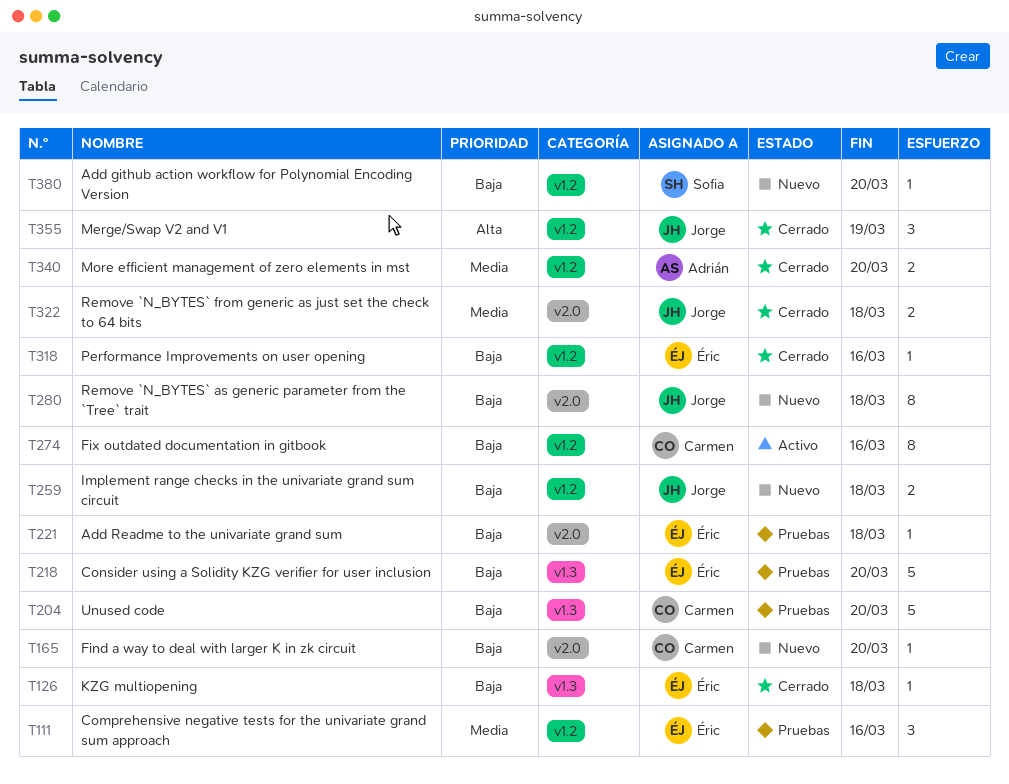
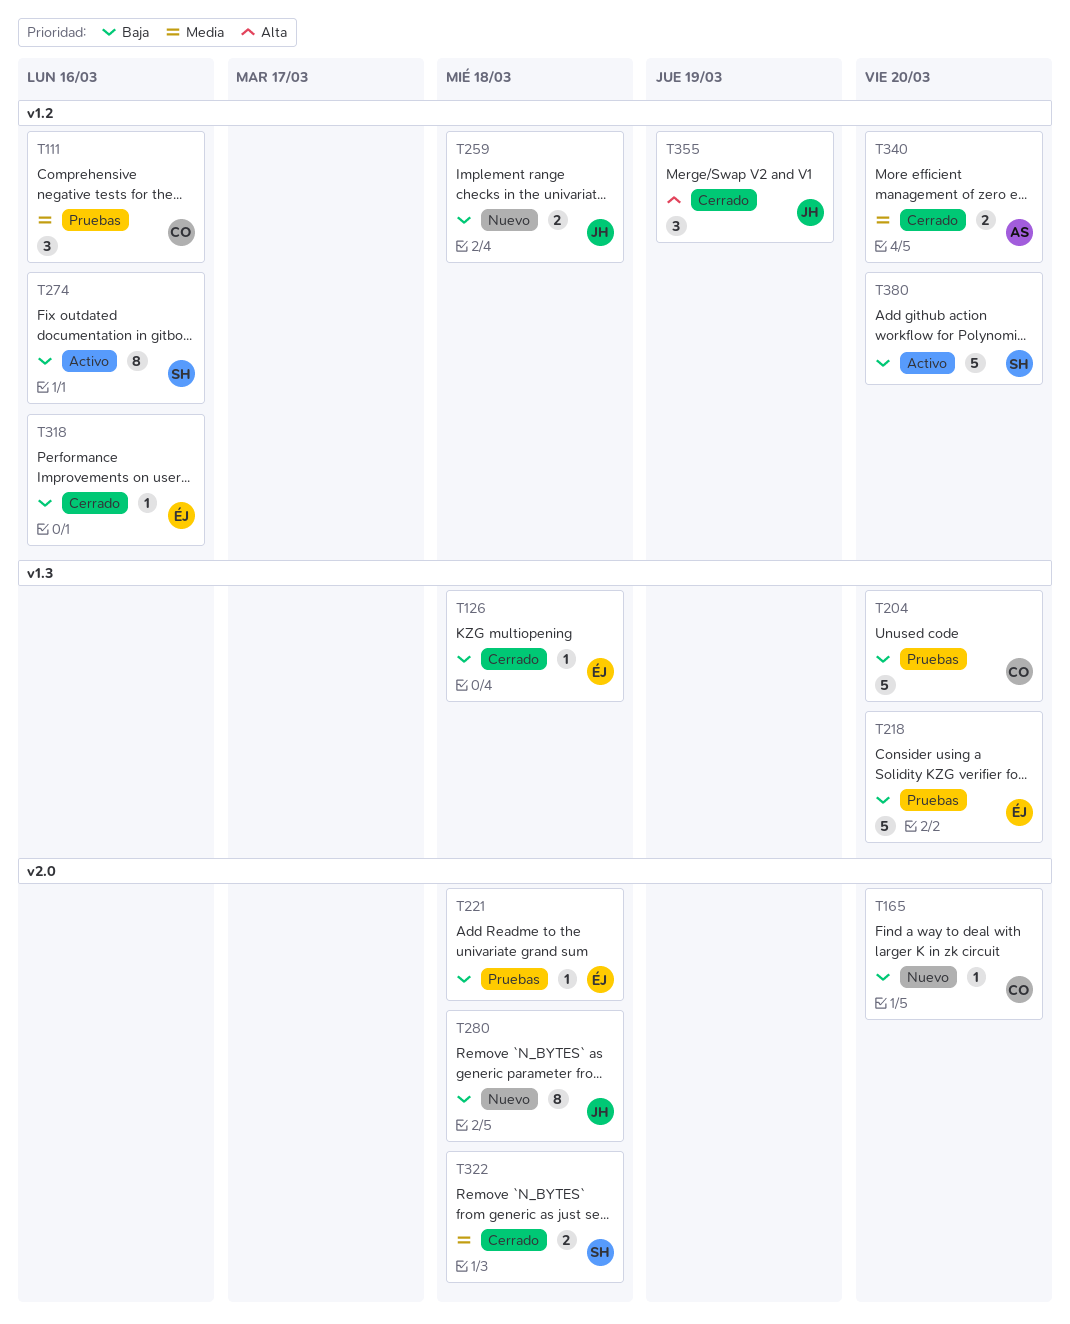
T111, owner: Éric -> Carmen
T274, owner: Carmen -> Sofia
T322, owner: Jorge -> Sofia
T380, status: Nuevo -> Activo
T380, estimate: 1 -> 5

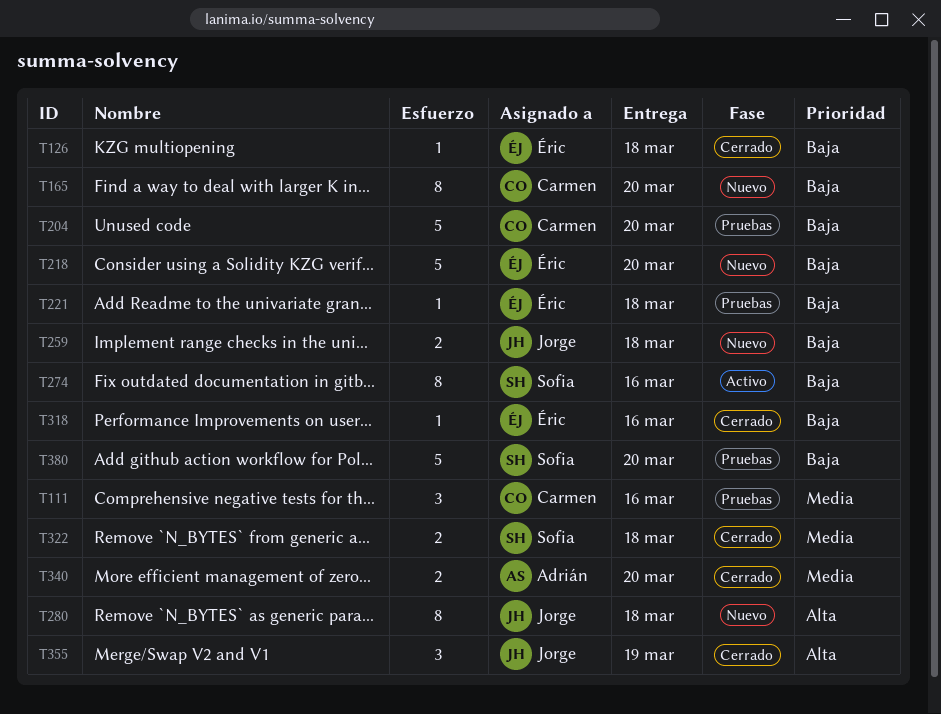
T165, estimate: 1 -> 8
T218, status: Pruebas -> Nuevo
T280, priority: Baja -> Alta
T380, status: Activo -> Pruebas

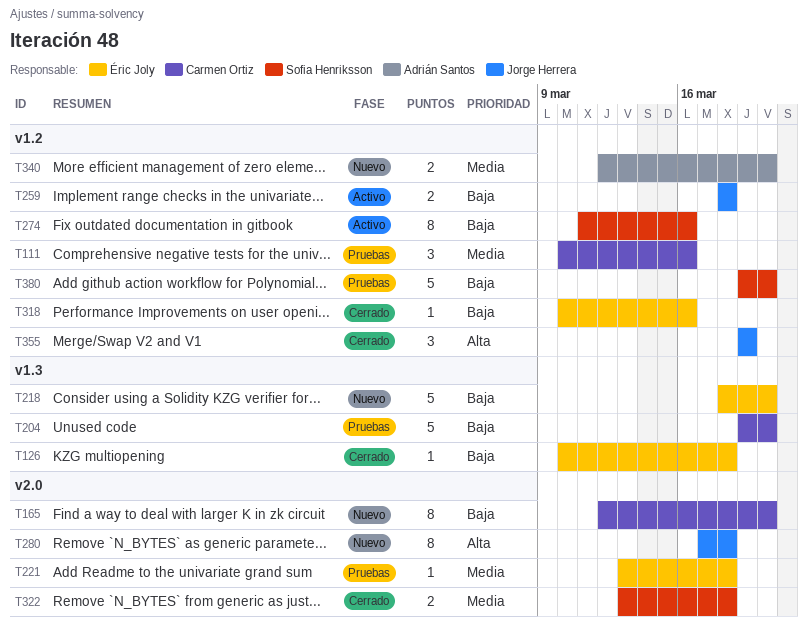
T221, priority: Baja -> Media
T259, status: Nuevo -> Activo
T340, status: Cerrado -> Nuevo

